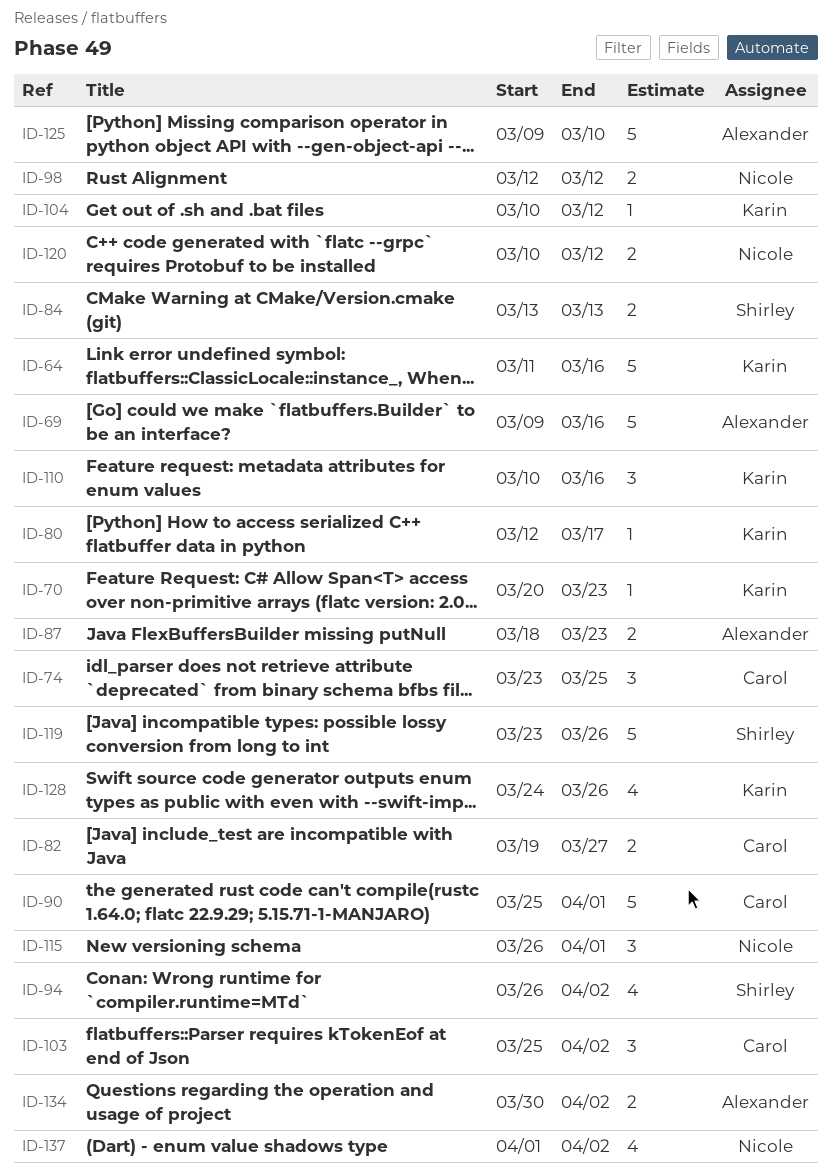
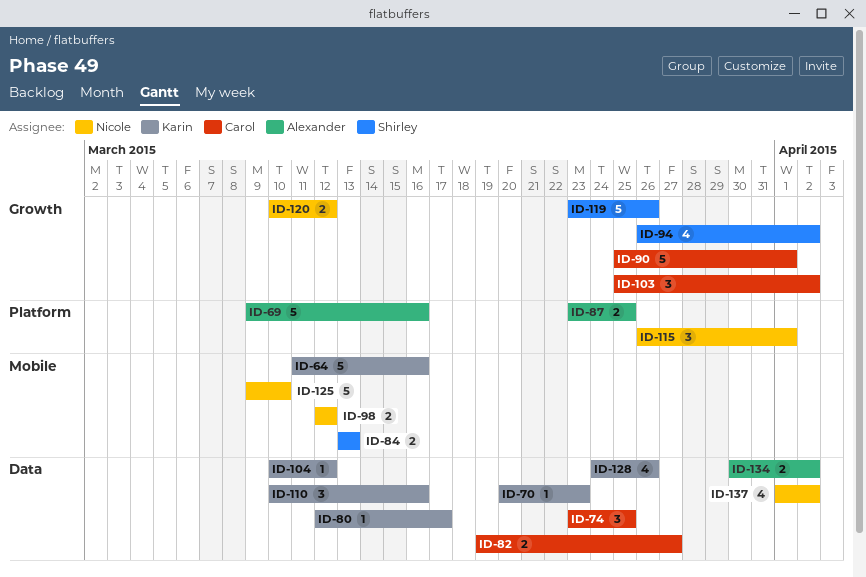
ID-87, start: Mar 18 -> Mar 23
ID-87, due: Mar 23 -> Mar 25
ID-125, owner: Alexander -> Nicole

